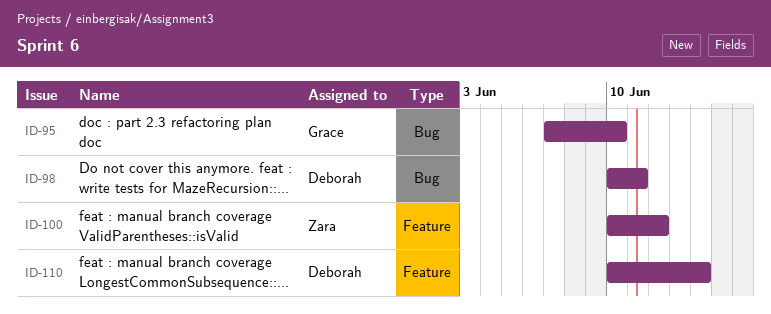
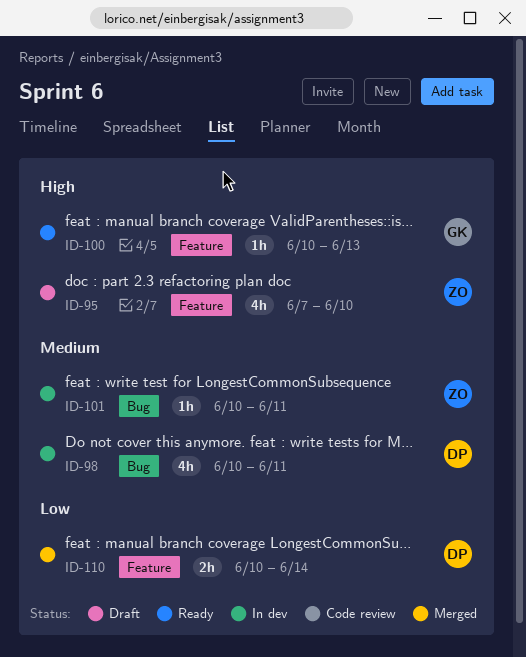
ID-95, owner: Grace -> Zara
ID-95, label: Bug -> Feature
ID-100, owner: Zara -> Grace
ID-100, due: Jun 12 -> Jun 13
ID-101: none -> present

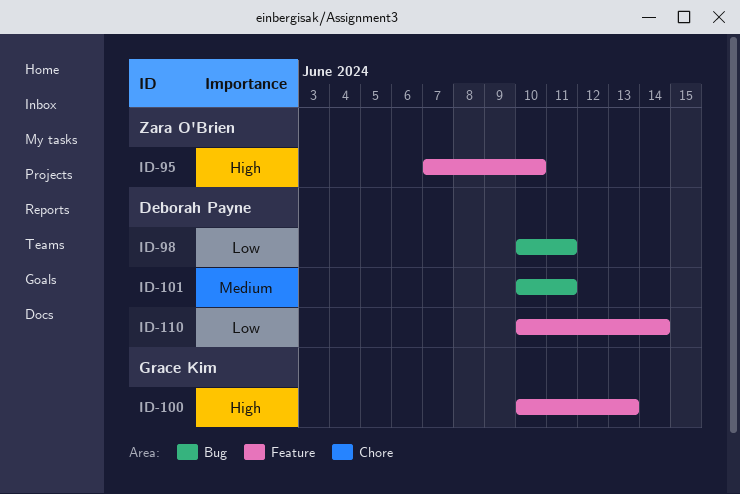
ID-98, priority: Medium -> Low
ID-101, owner: Zara O'Brien -> Deborah Payne

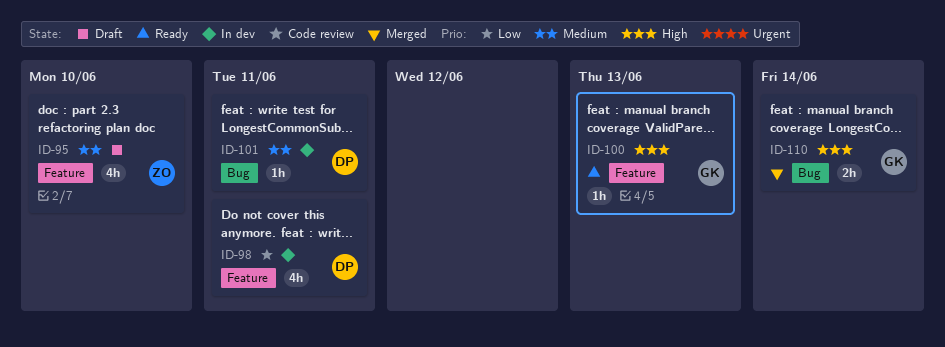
ID-95, priority: High -> Medium
ID-98, label: Bug -> Feature
ID-110, owner: Deborah Payne -> Grace Kim
ID-110, priority: Low -> High
ID-110, label: Feature -> Bug

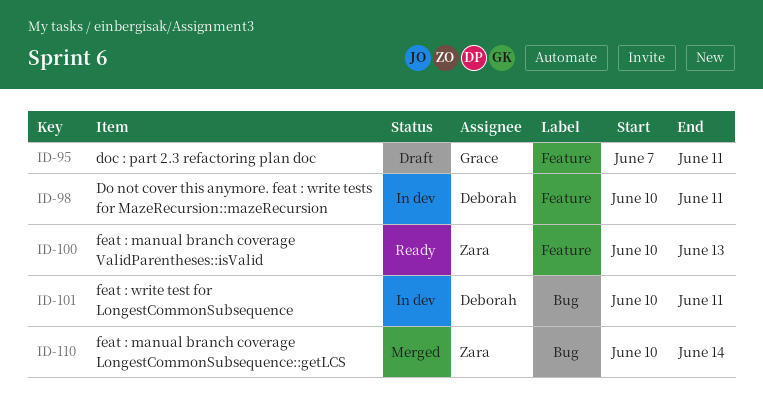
ID-95, owner: Zara -> Grace
ID-95, due: Jun 10 -> Jun 11
ID-100, owner: Grace -> Zara
ID-110, owner: Grace -> Zara

